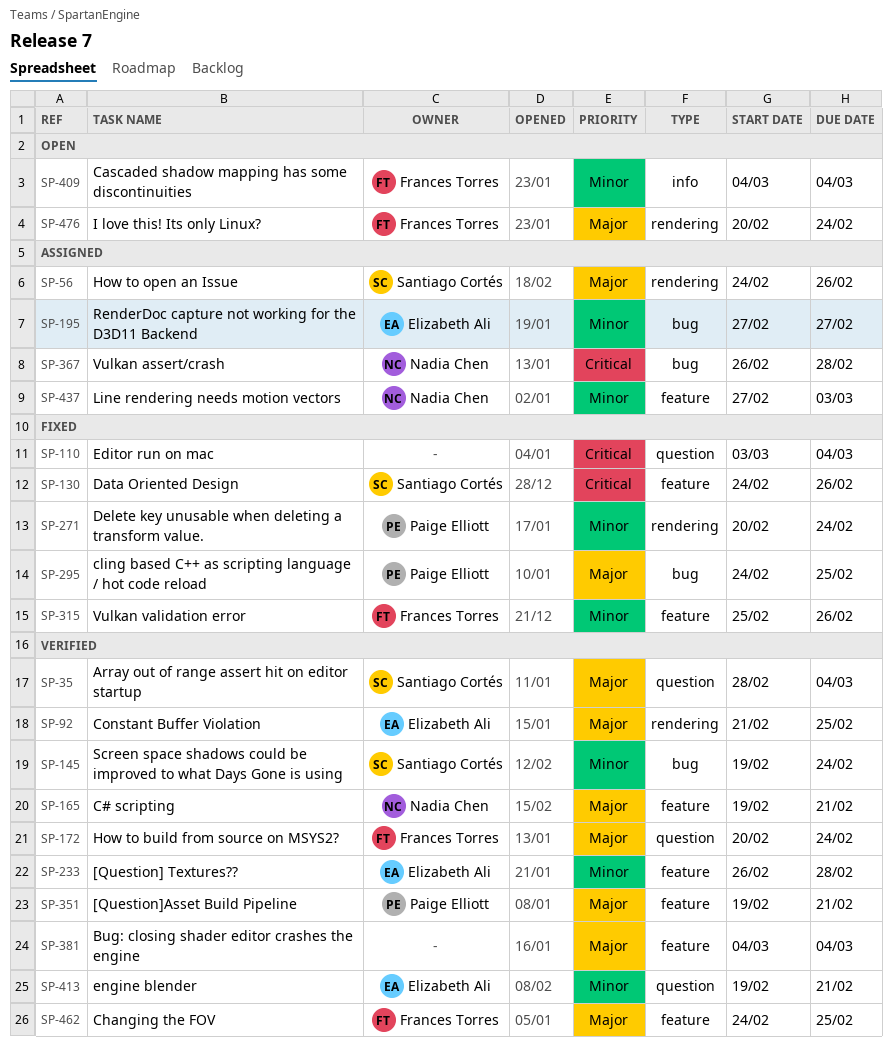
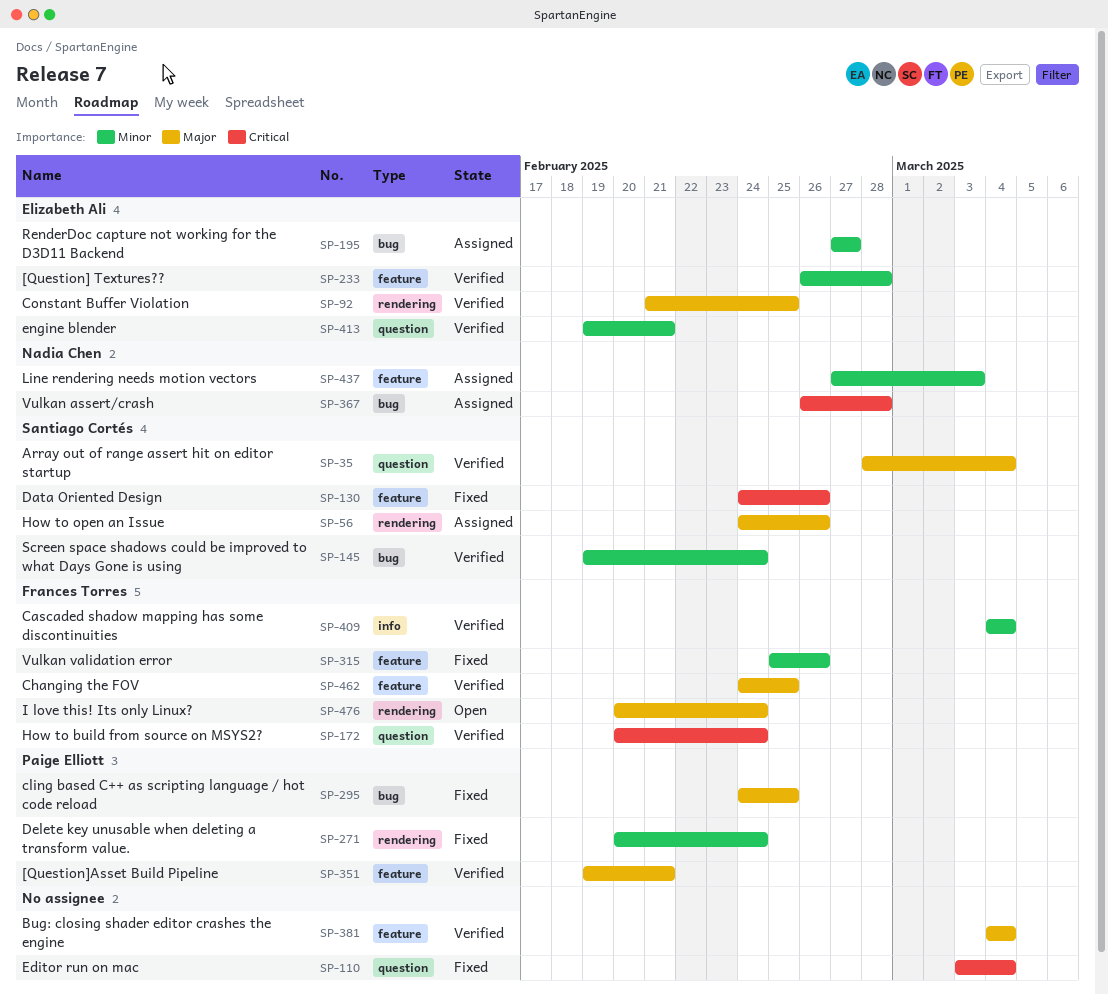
SP-165: present -> none
SP-172, priority: Major -> Critical
SP-409, status: Open -> Verified

